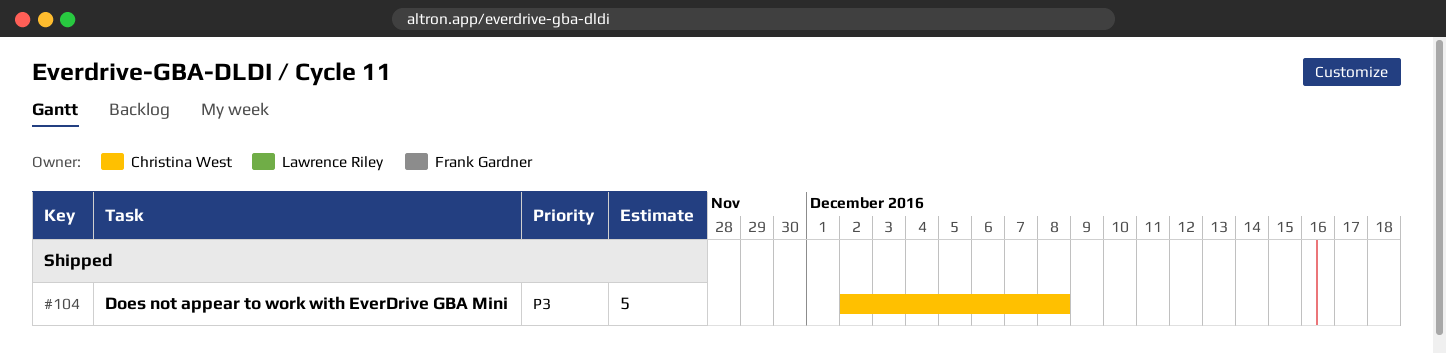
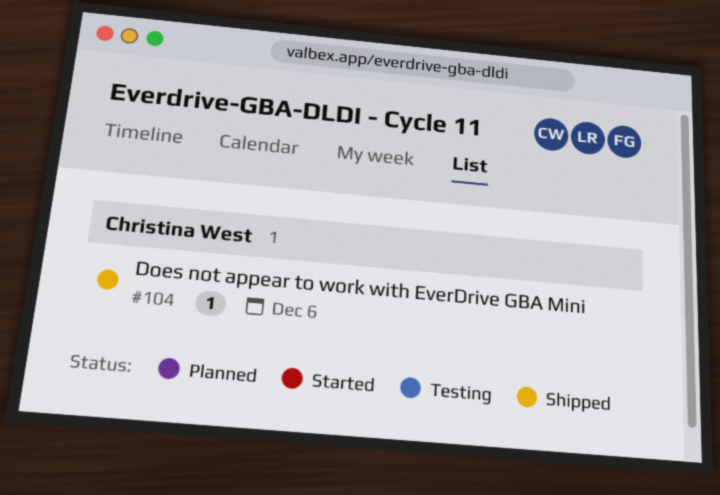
#104, estimate: 5 -> 1
#104, due: Dec 8 -> Dec 6

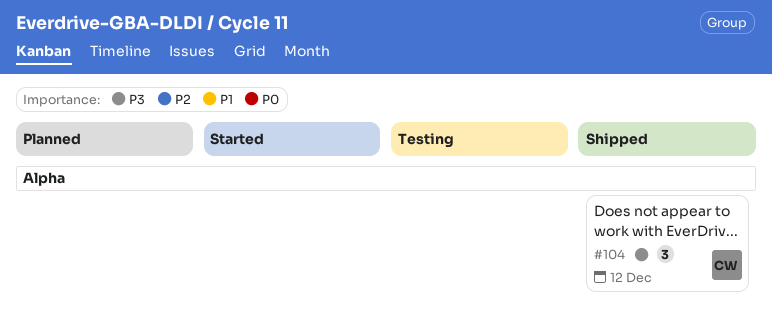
#104, estimate: 1 -> 3
#104, due: Dec 6 -> Dec 12

